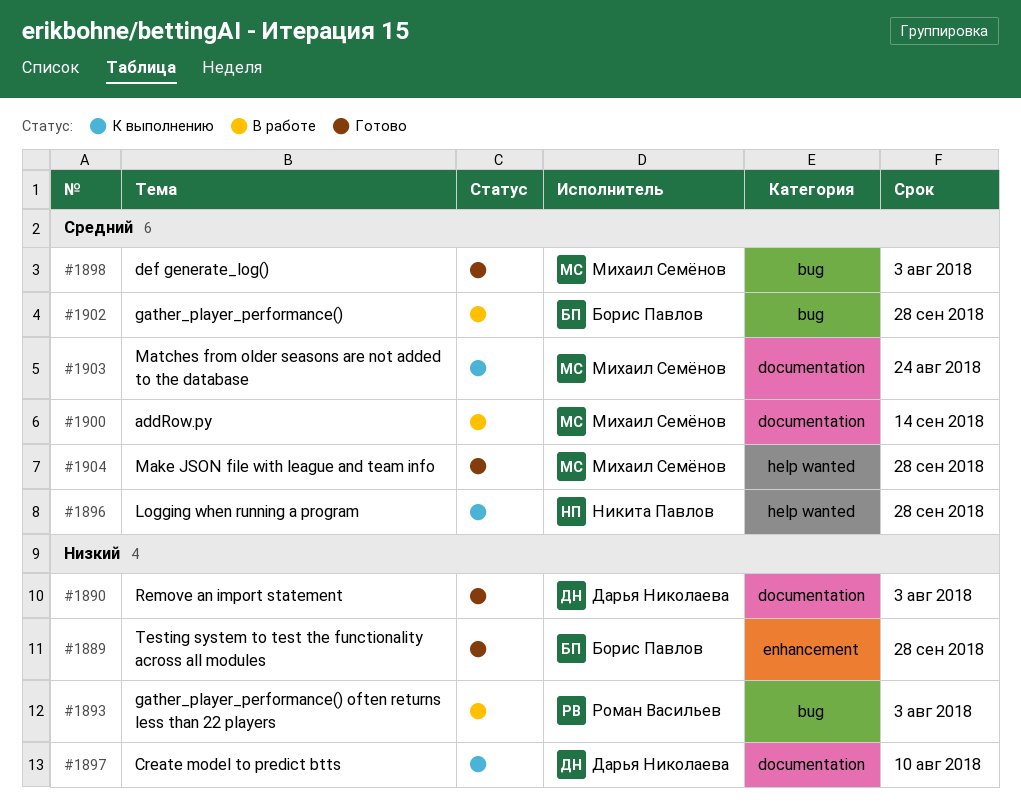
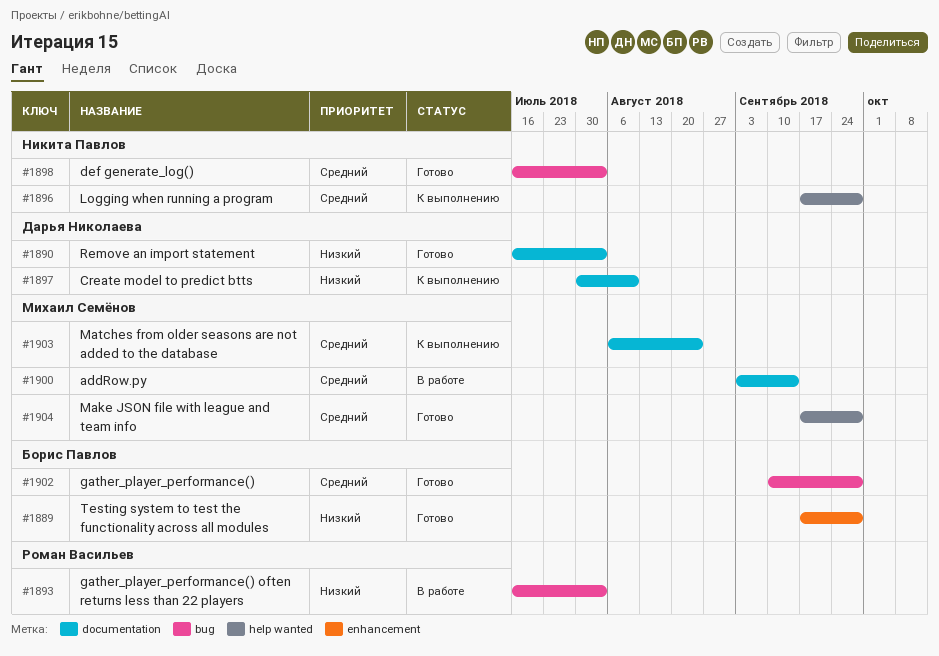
#1898, owner: Михаил Семёнов -> Никита Павлов
#1902, status: В работе -> Готово

